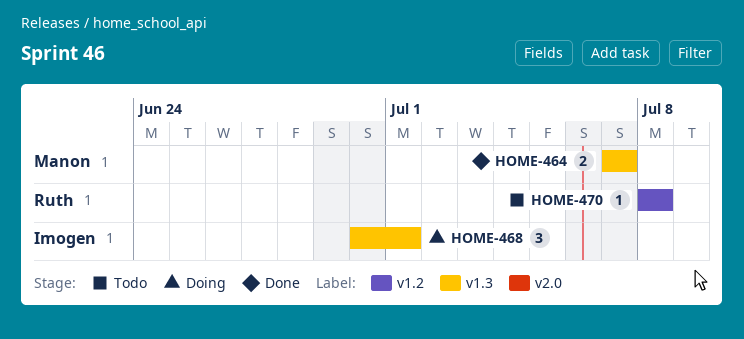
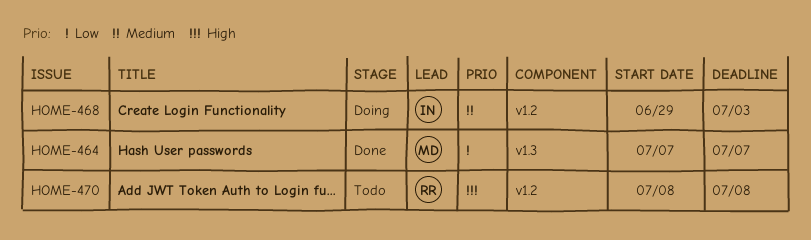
HOME-468, label: v1.3 -> v1.2
HOME-468, start: Jun 30 -> Jun 29
HOME-468, due: Jul 1 -> Jul 3

